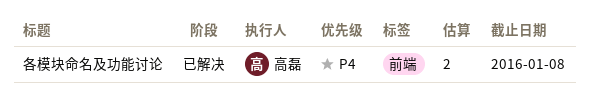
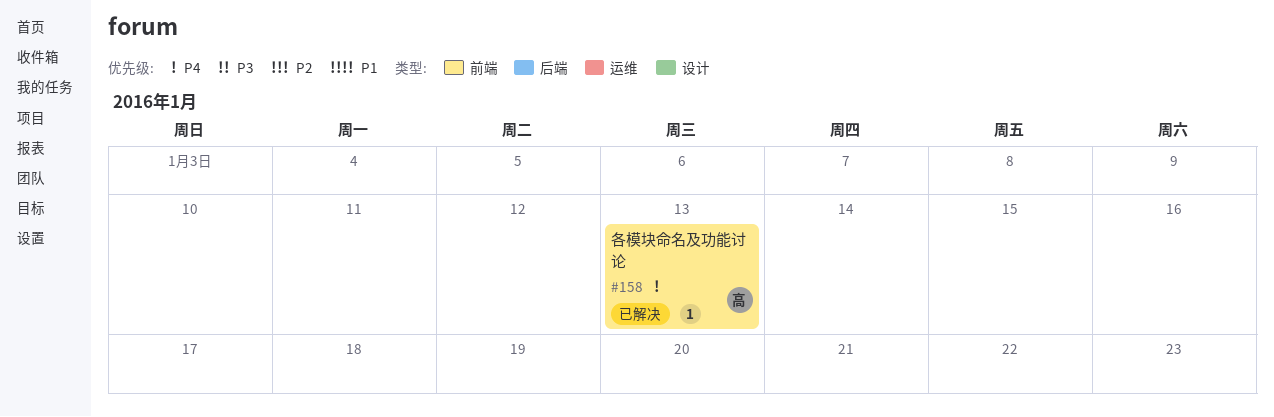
各模块命名及功能讨论, estimate: 2 -> 1
各模块命名及功能讨论, due: Jan 8 -> Jan 13

